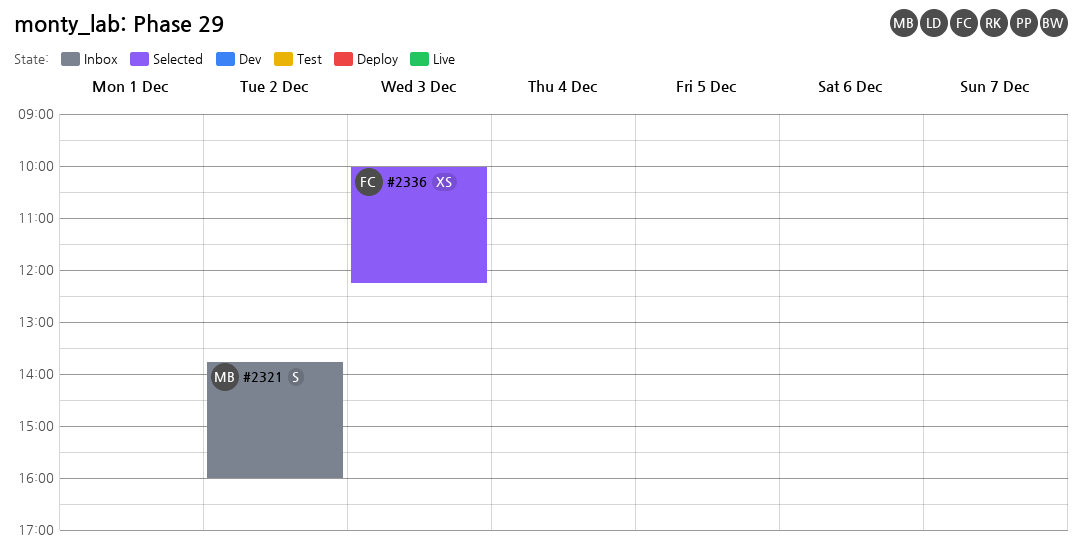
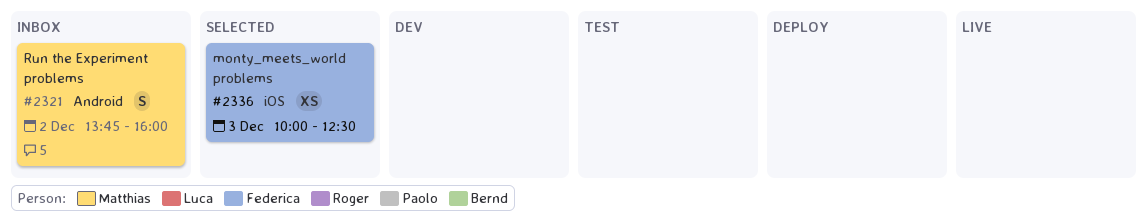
#2336, ends: 12:15 -> 12:30

